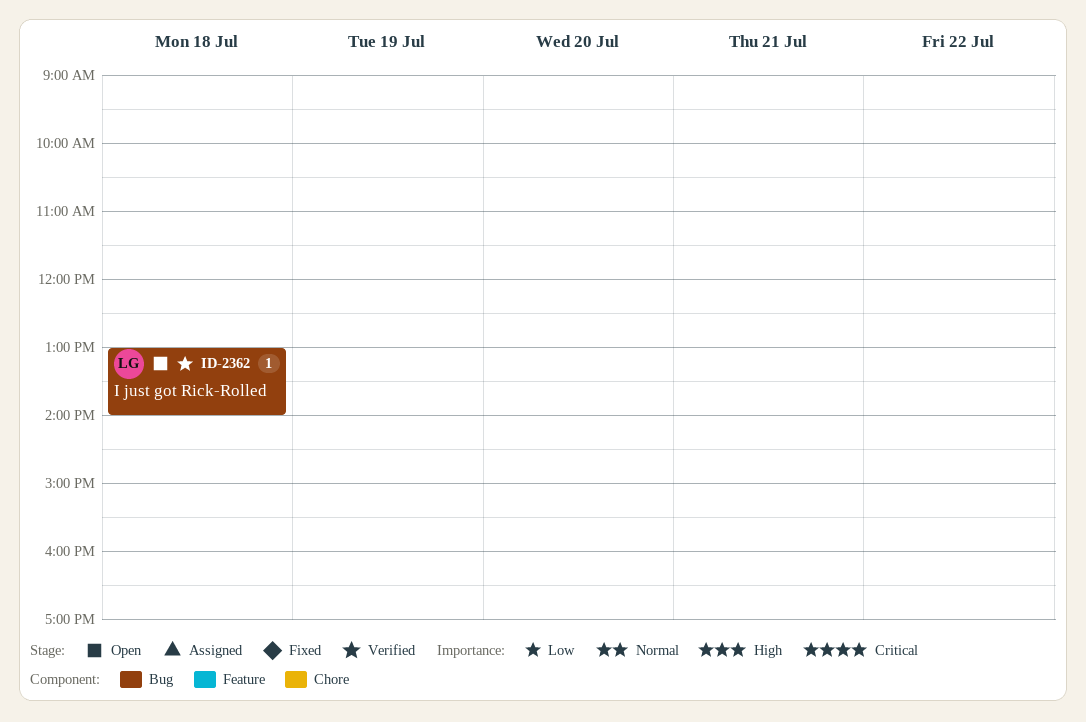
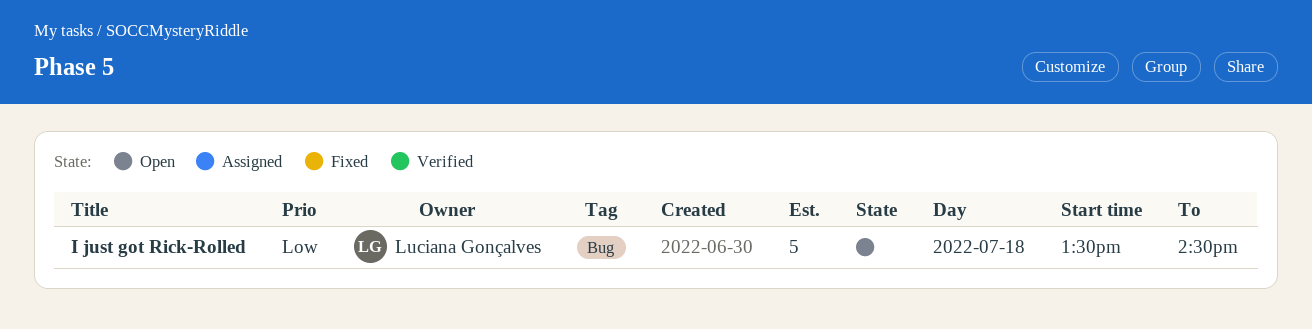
I just got Rick-Rolled, estimate: 1 -> 5
I just got Rick-Rolled, begins: 13:00 -> 13:30
I just got Rick-Rolled, ends: 14:00 -> 14:30

